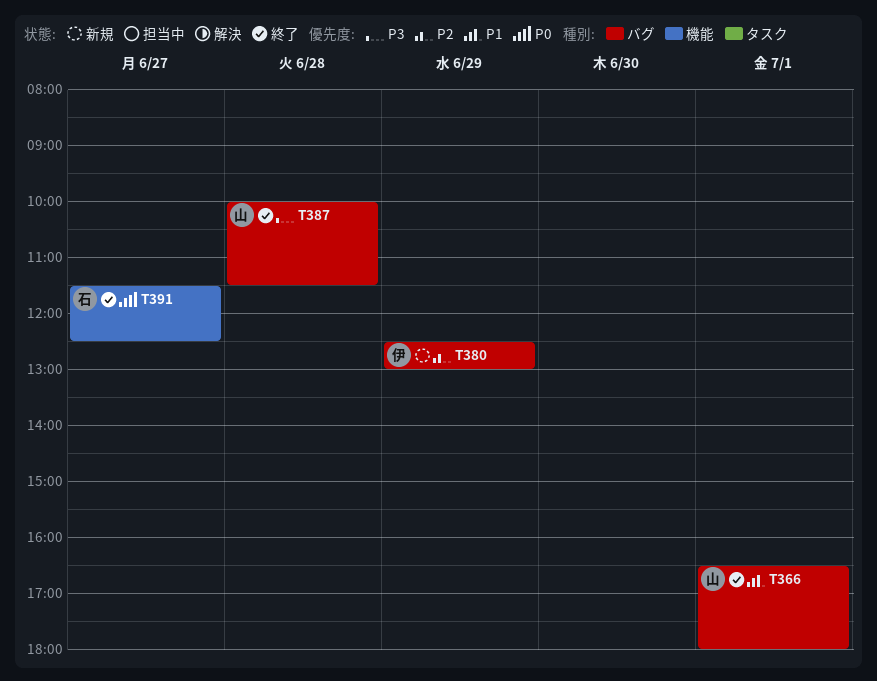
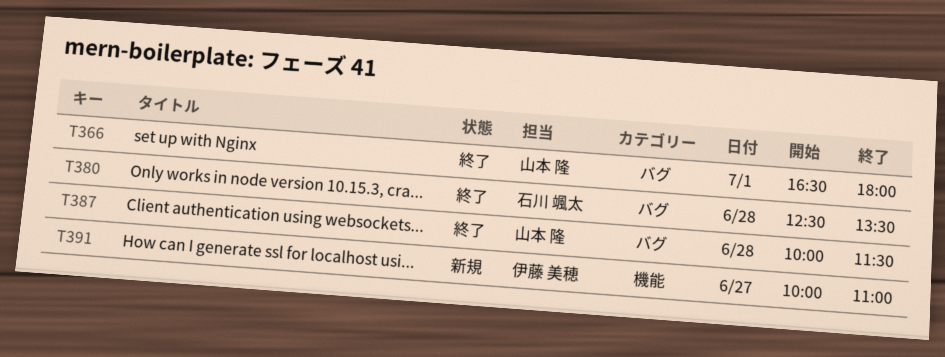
T380, status: 新規 -> 終了
T380, owner: 伊藤 美穂 -> 石川 颯太
T380, day: Jun 29 -> Jun 28
T380, ends: 13:00 -> 13:30
T391, status: 終了 -> 新規
T391, owner: 石川 颯太 -> 伊藤 美穂
T391, begins: 11:30 -> 10:00
T391, ends: 12:30 -> 11:00

